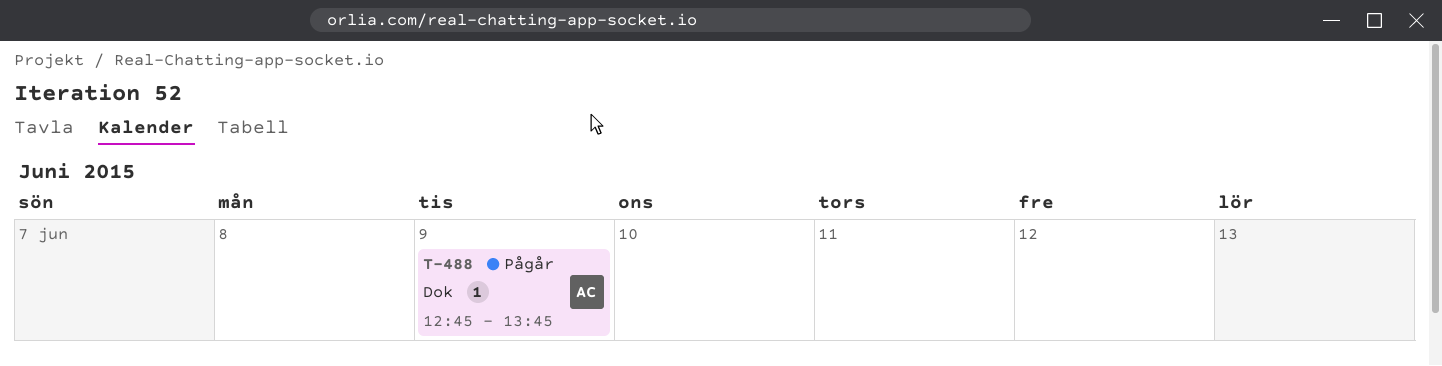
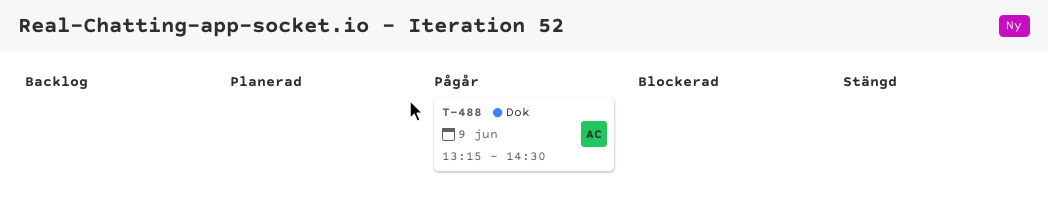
T-488, begins: 12:45 -> 13:15
T-488, ends: 13:45 -> 14:30

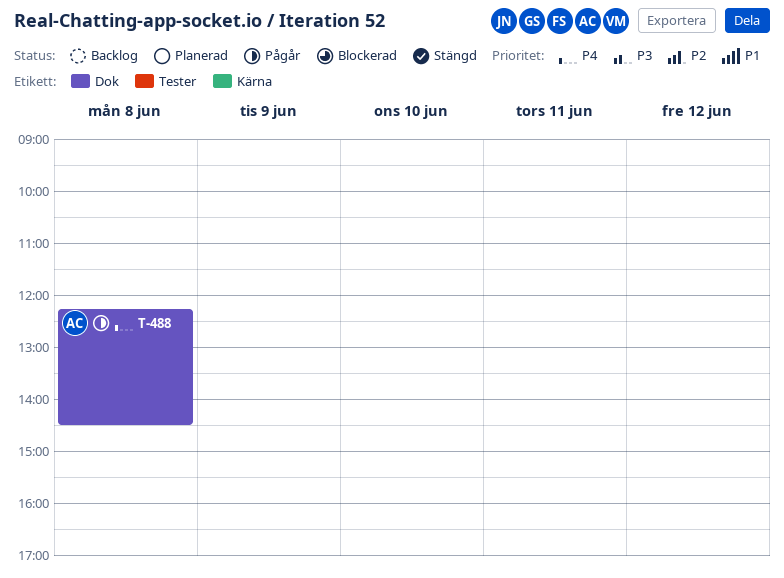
T-488, day: Jun 9 -> Jun 8
T-488, begins: 13:15 -> 12:15

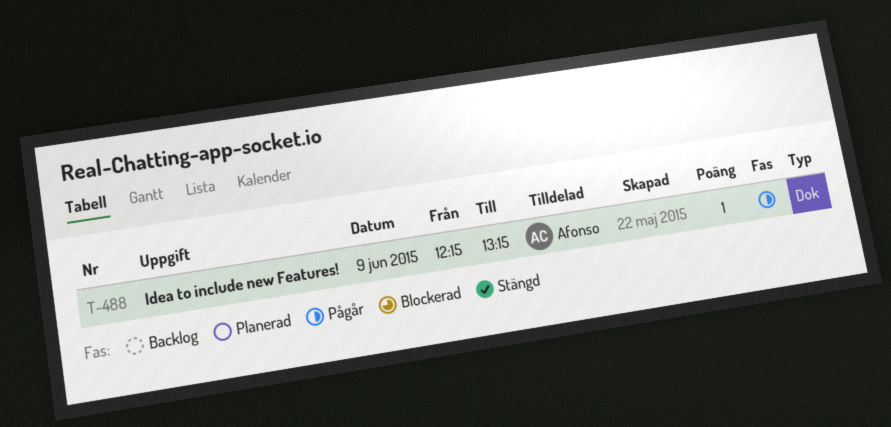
T-488, day: Jun 8 -> Jun 9
T-488, ends: 14:30 -> 13:15

